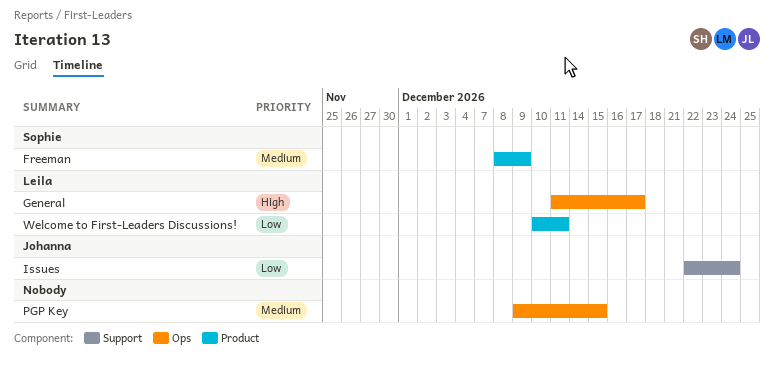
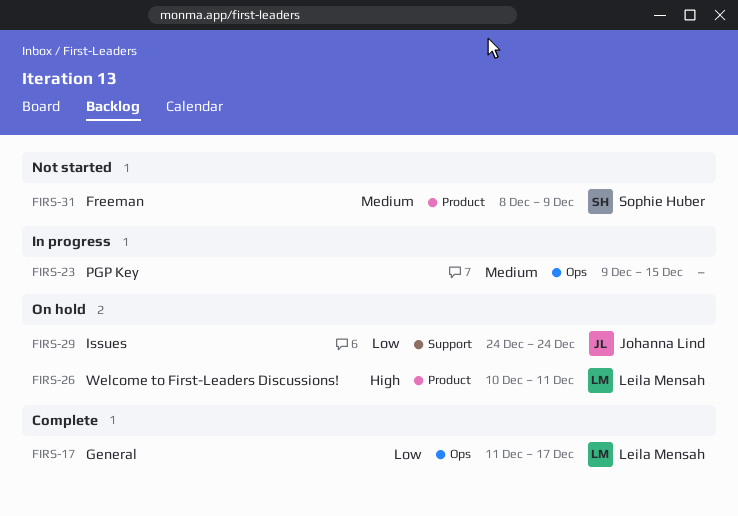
General, priority: High -> Low
Issues, start: Dec 22 -> Dec 24
Welcome to First-Leaders Discussions!, priority: Low -> High

